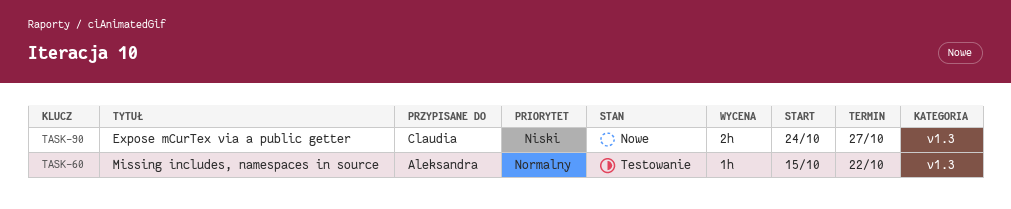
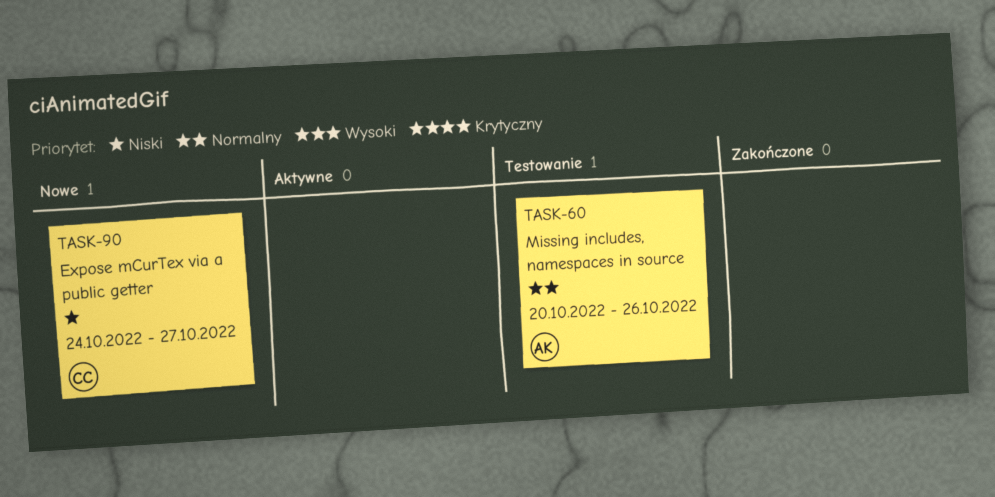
TASK-60, start: Oct 15 -> Oct 20
TASK-60, due: Oct 22 -> Oct 26

